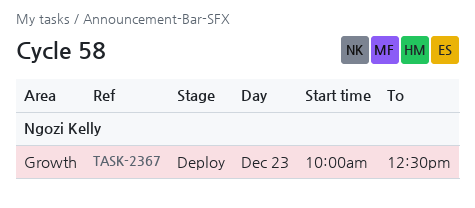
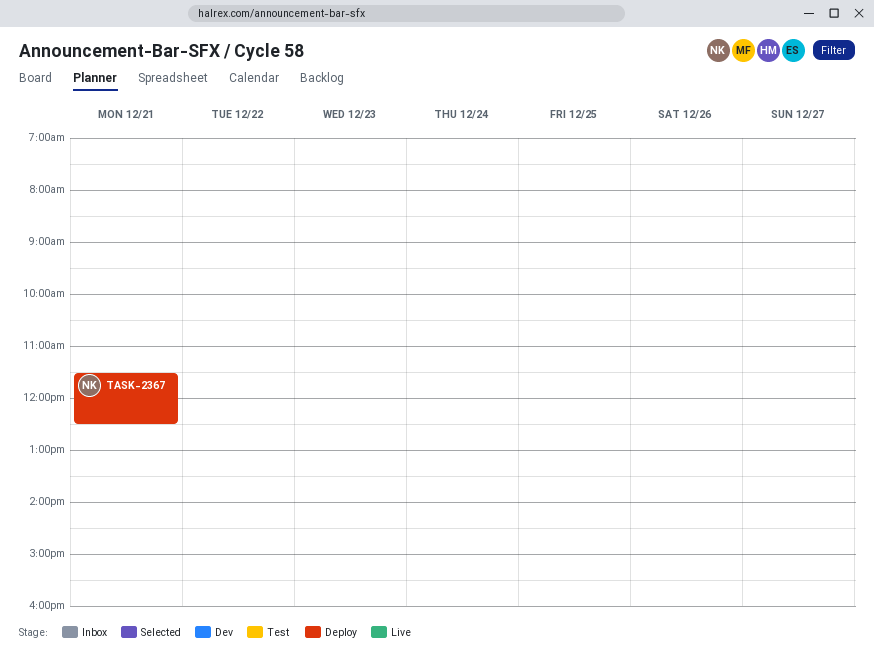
TASK-2367, day: Dec 23 -> Dec 21
TASK-2367, begins: 10:00 -> 11:30

